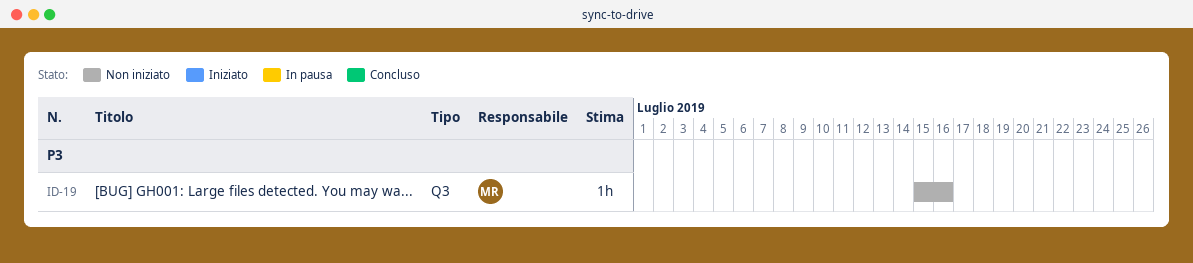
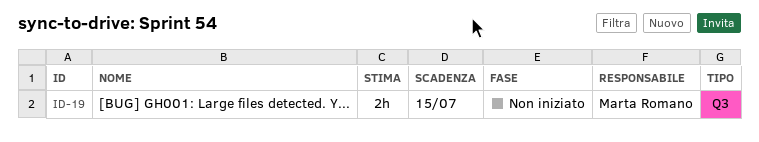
ID-19, estimate: 1h -> 2h
ID-19, due: Jul 16 -> Jul 15

